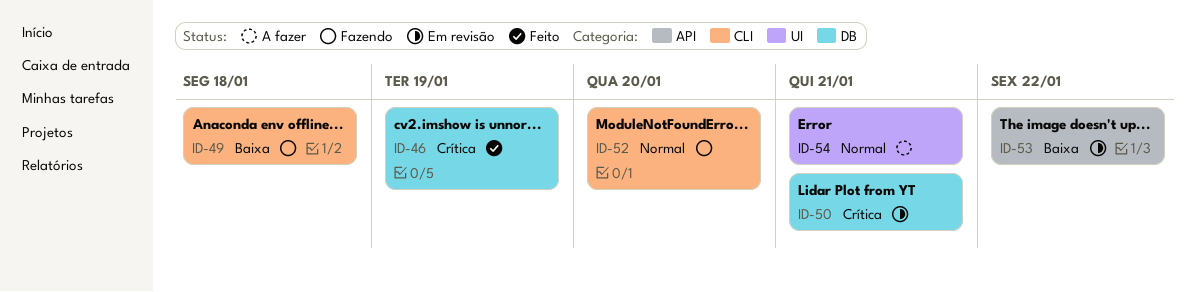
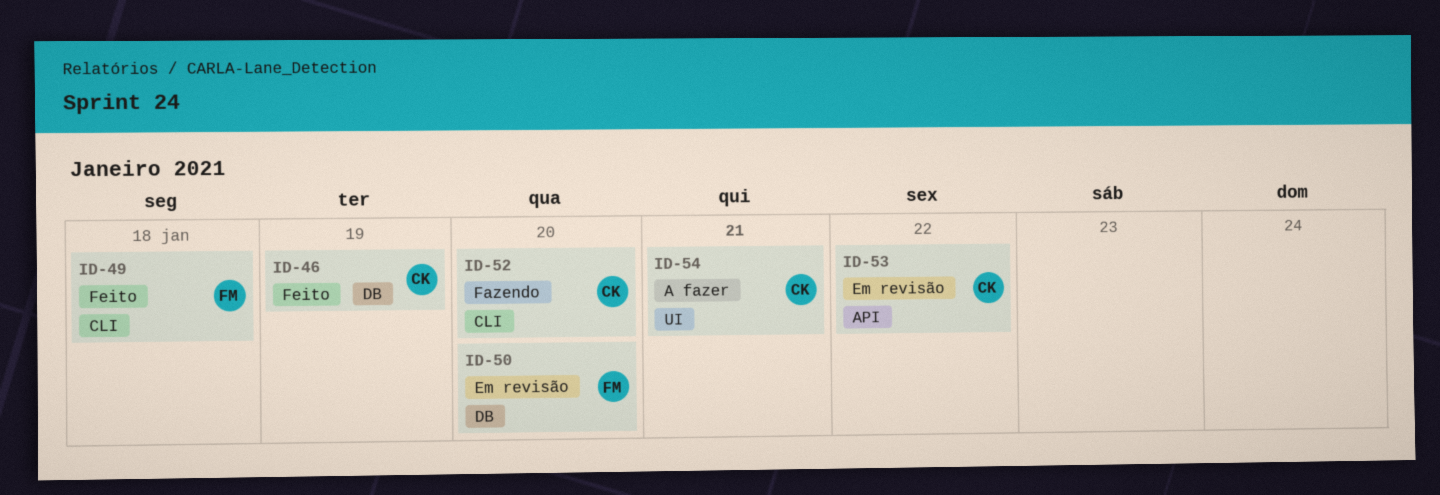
ID-49, status: Fazendo -> Feito
ID-50, due: Jan 21 -> Jan 20

